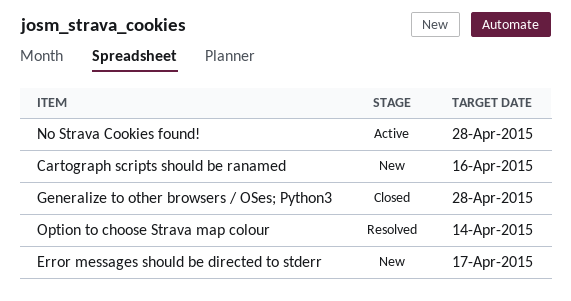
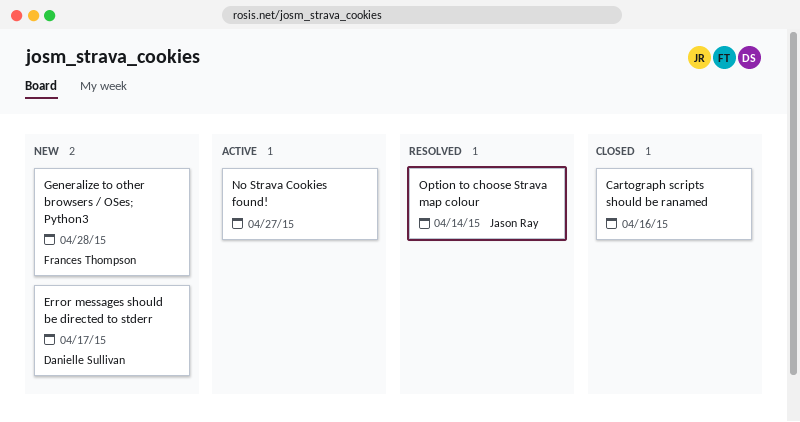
Cartograph scripts should be ranamed, status: New -> Closed
Generalize to other browsers / OSes; Python3, status: Closed -> New
No Strava Cookies found!, due: Apr 28 -> Apr 27

